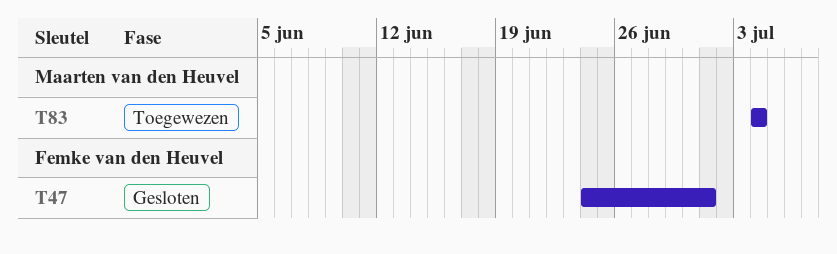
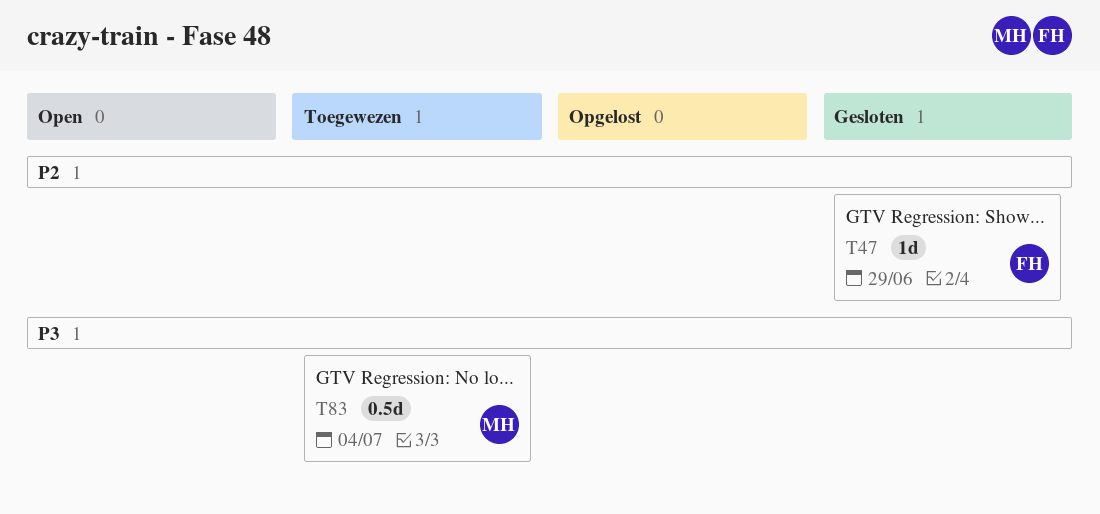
T47, due: Jul 1 -> Jun 29

